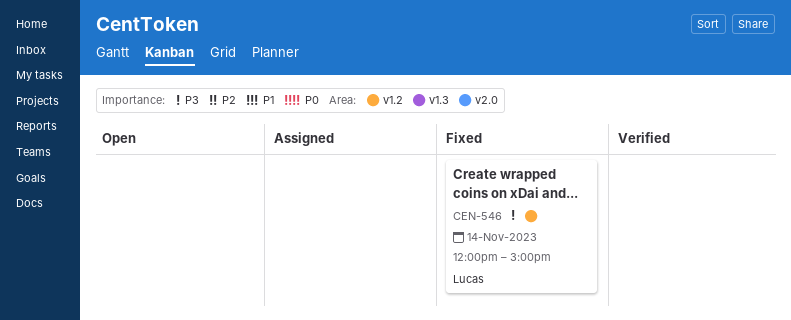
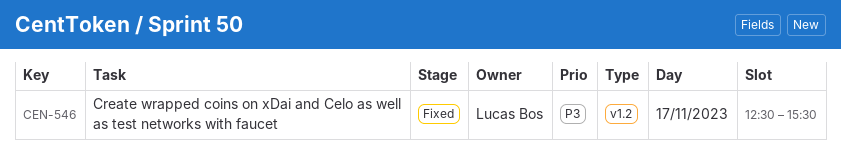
CEN-546, day: Nov 14 -> Nov 17
CEN-546, begins: 12:00 -> 12:30
CEN-546, ends: 15:00 -> 15:30

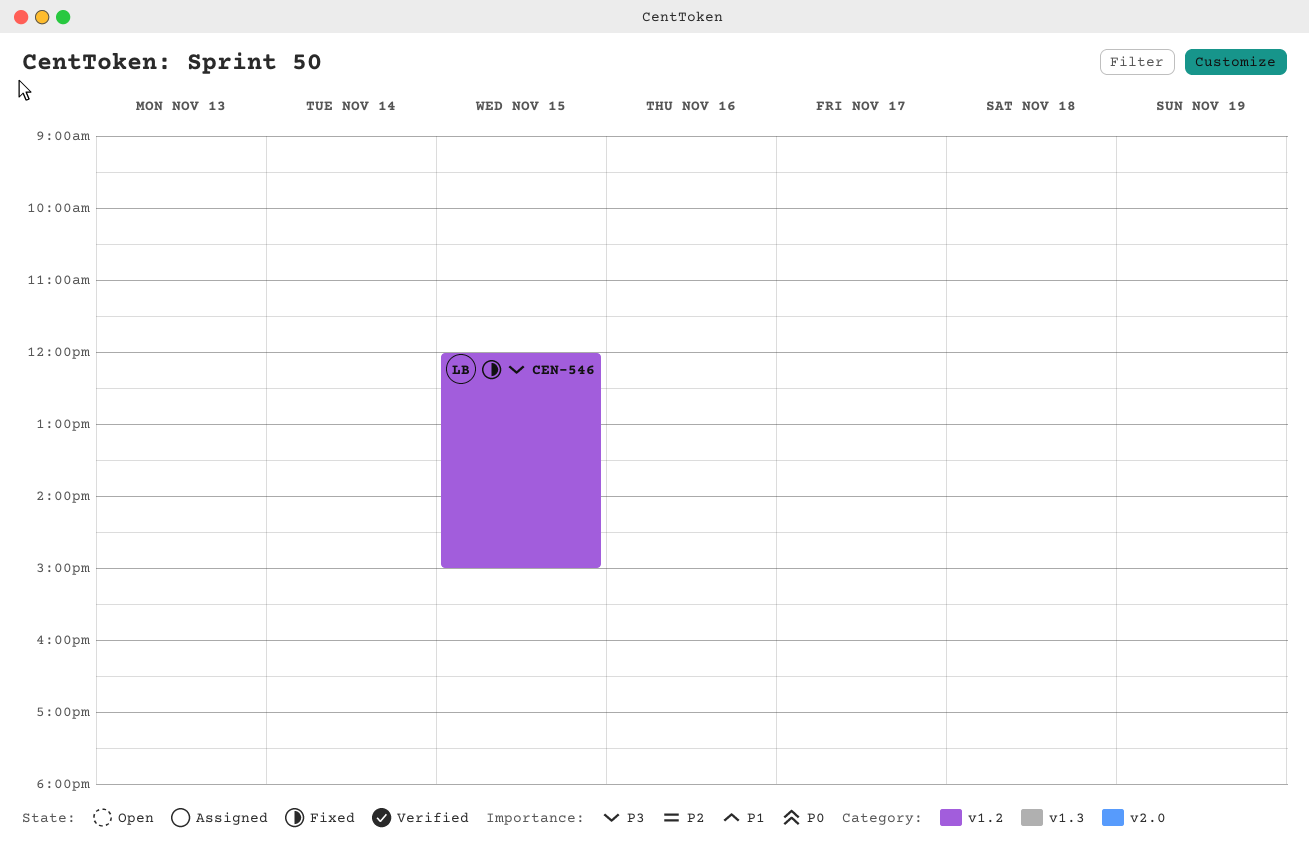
CEN-546, day: Nov 17 -> Nov 15
CEN-546, begins: 12:30 -> 12:00
CEN-546, ends: 15:30 -> 15:00

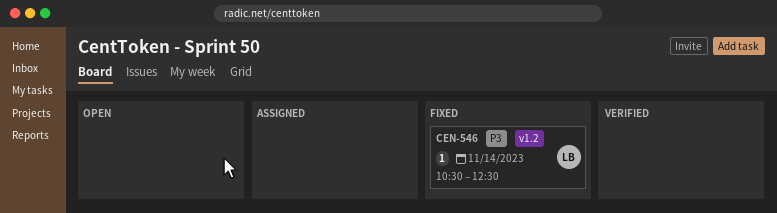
CEN-546, day: Nov 15 -> Nov 14
CEN-546, begins: 12:00 -> 10:30
CEN-546, ends: 15:00 -> 12:30

